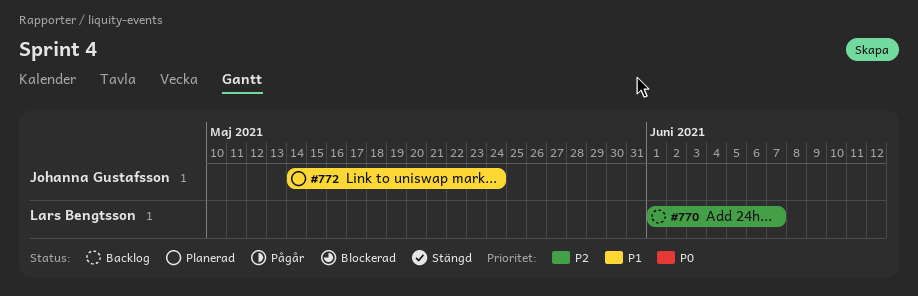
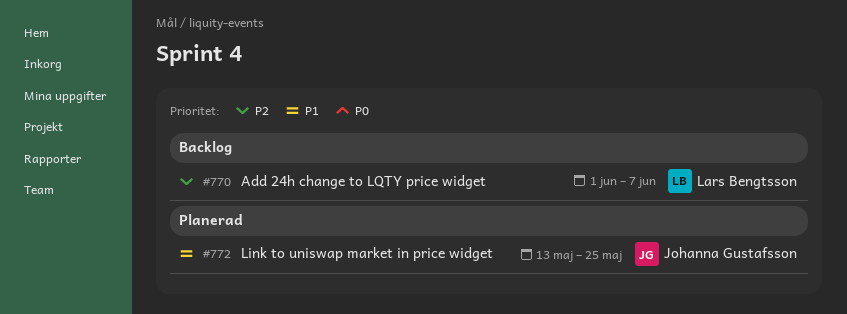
#772, start: May 14 -> May 13
#772, due: May 24 -> May 25

